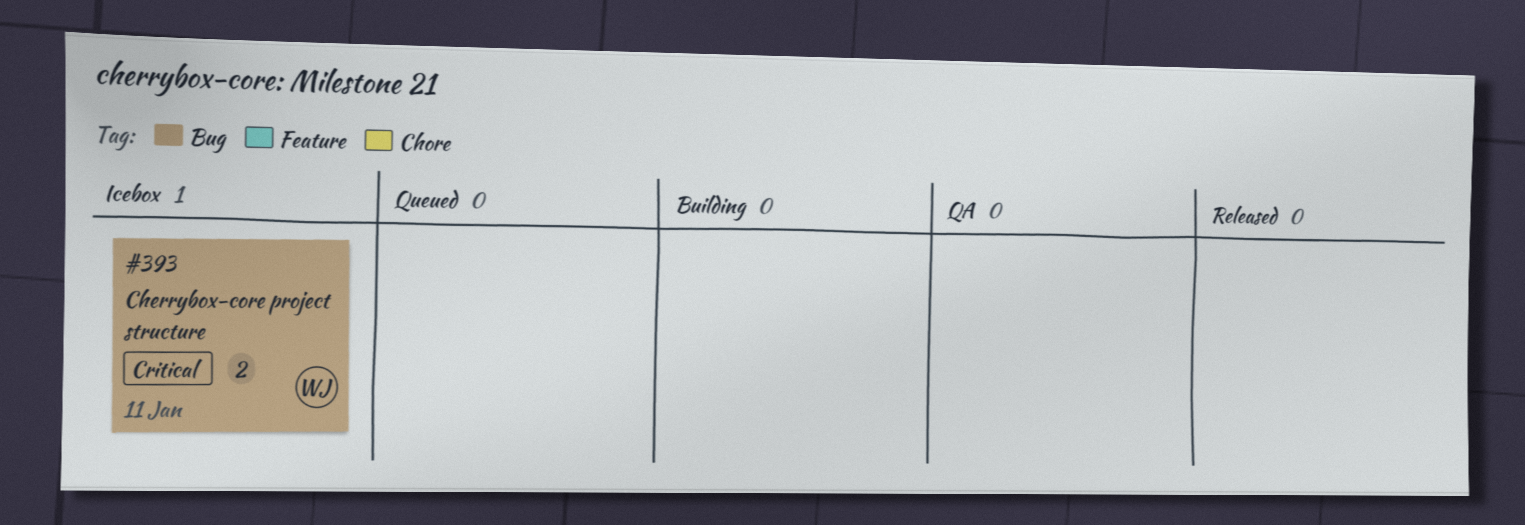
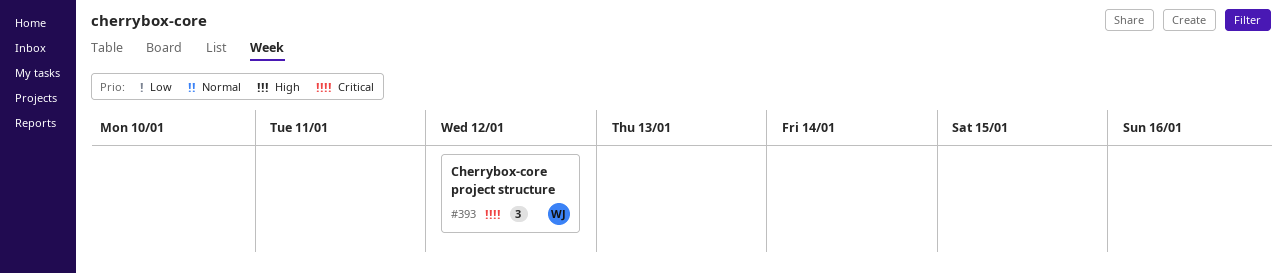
#393, estimate: 2 -> 3
#393, due: Jan 11 -> Jan 12

